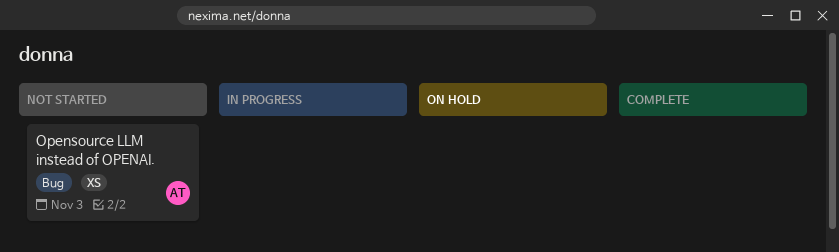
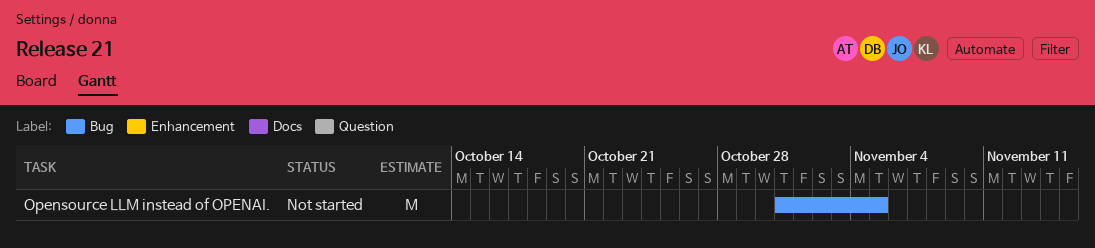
Opensource LLM instead of OPENAI., estimate: XS -> M
Opensource LLM instead of OPENAI., due: Nov 3 -> Nov 5

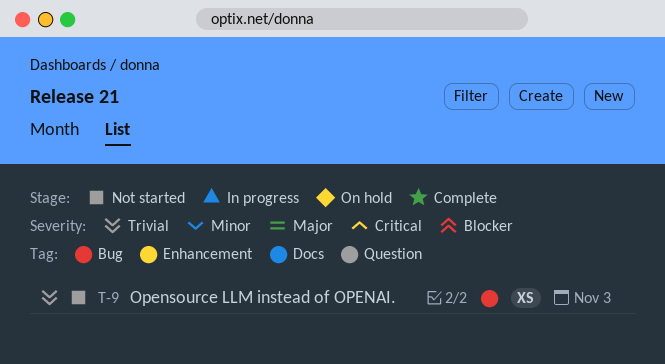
Opensource LLM instead of OPENAI., estimate: M -> XS
Opensource LLM instead of OPENAI., due: Nov 5 -> Nov 3

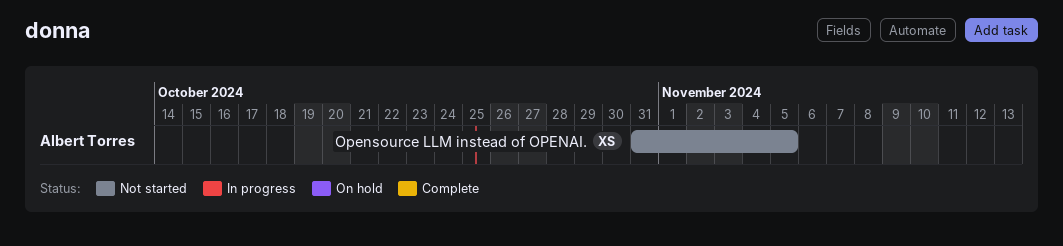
Opensource LLM instead of OPENAI., due: Nov 3 -> Nov 5

